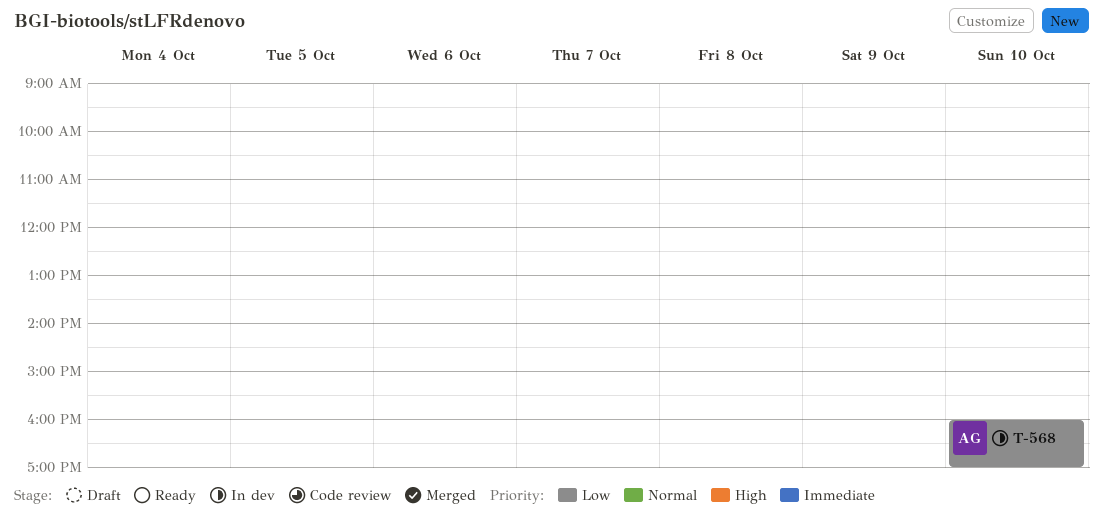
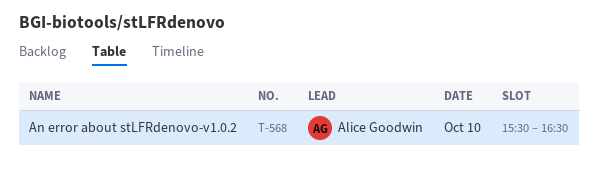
T-568, begins: 16:00 -> 15:30
T-568, ends: 17:00 -> 16:30

